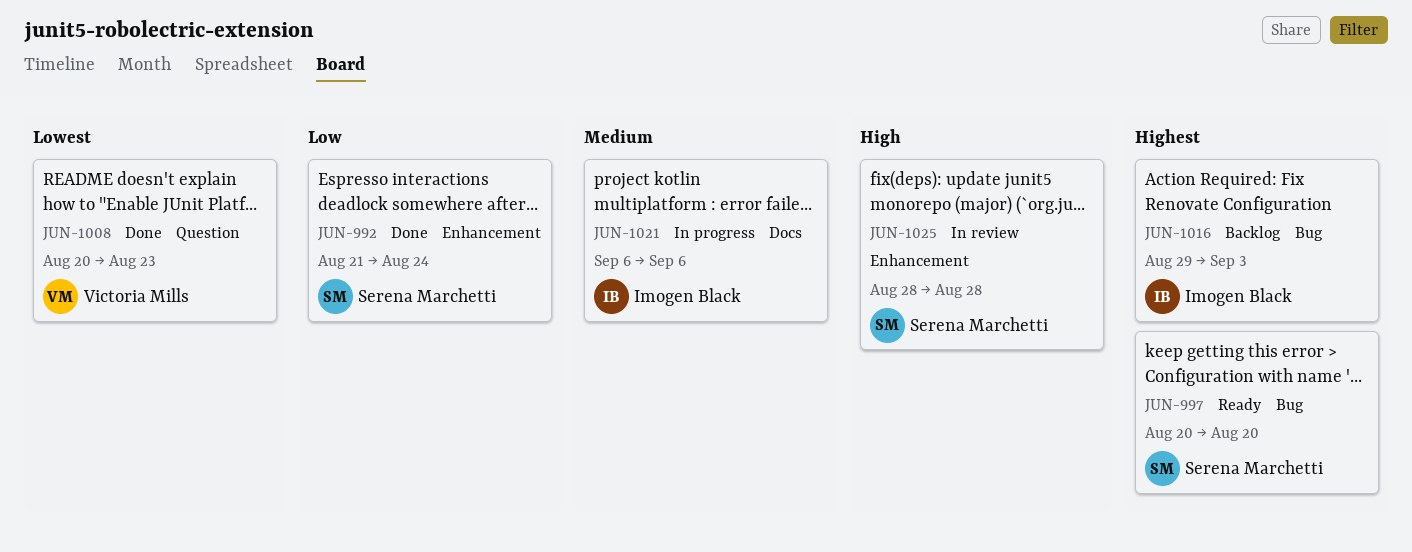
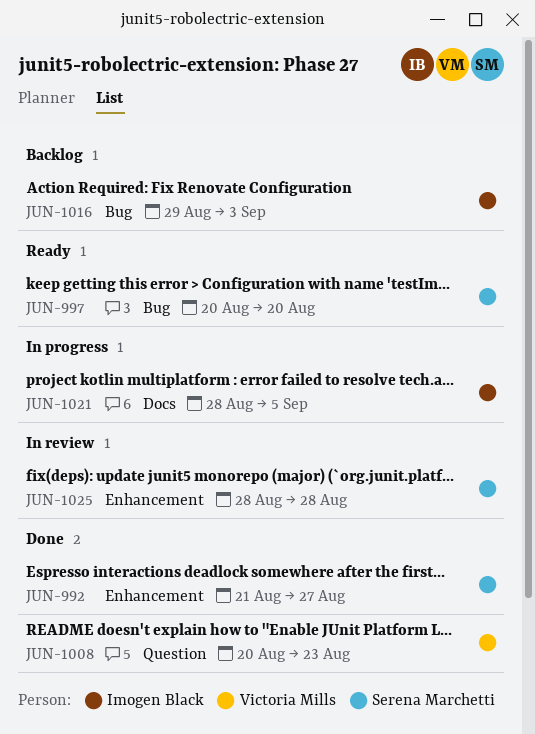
JUN-992, due: Aug 24 -> Aug 27
JUN-1021, start: Sep 6 -> Aug 28
JUN-1021, due: Sep 6 -> Sep 5

